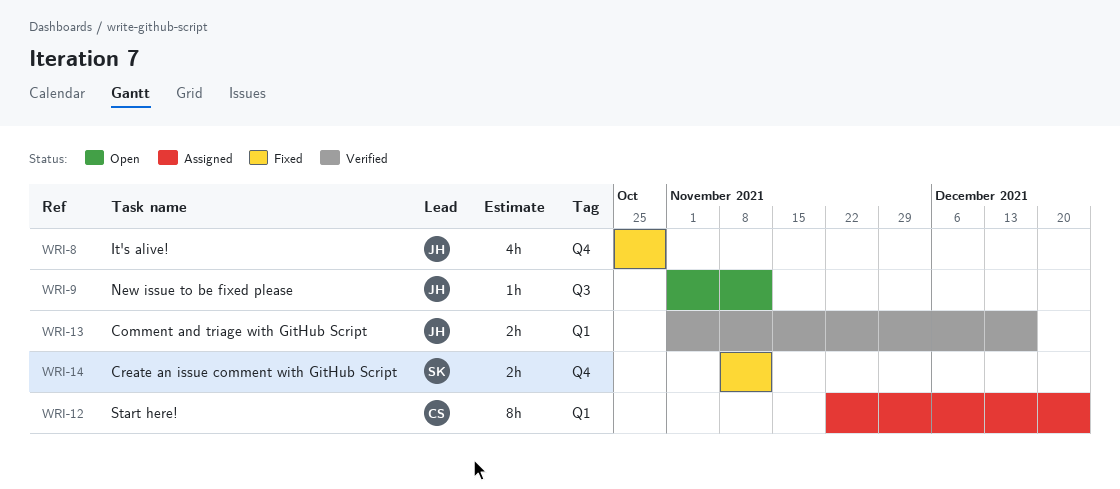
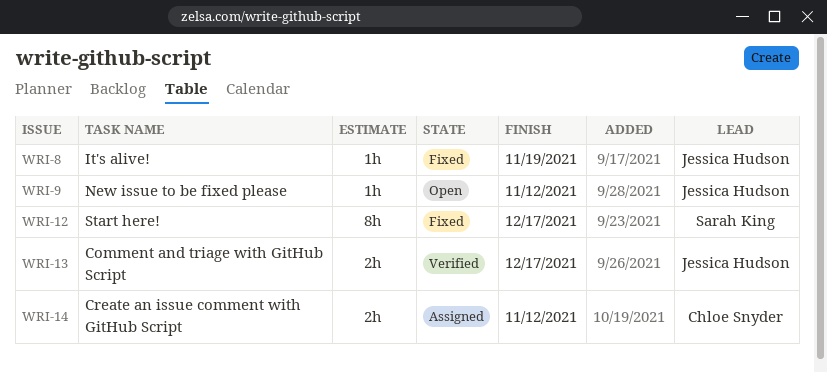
WRI-8, estimate: 4h -> 1h
WRI-8, due: Oct 29 -> Nov 19
WRI-12, status: Assigned -> Fixed
WRI-12, owner: Chloe Snyder -> Sarah King
WRI-12, due: Dec 24 -> Dec 17
WRI-14, status: Fixed -> Assigned
WRI-14, owner: Sarah King -> Chloe Snyder

